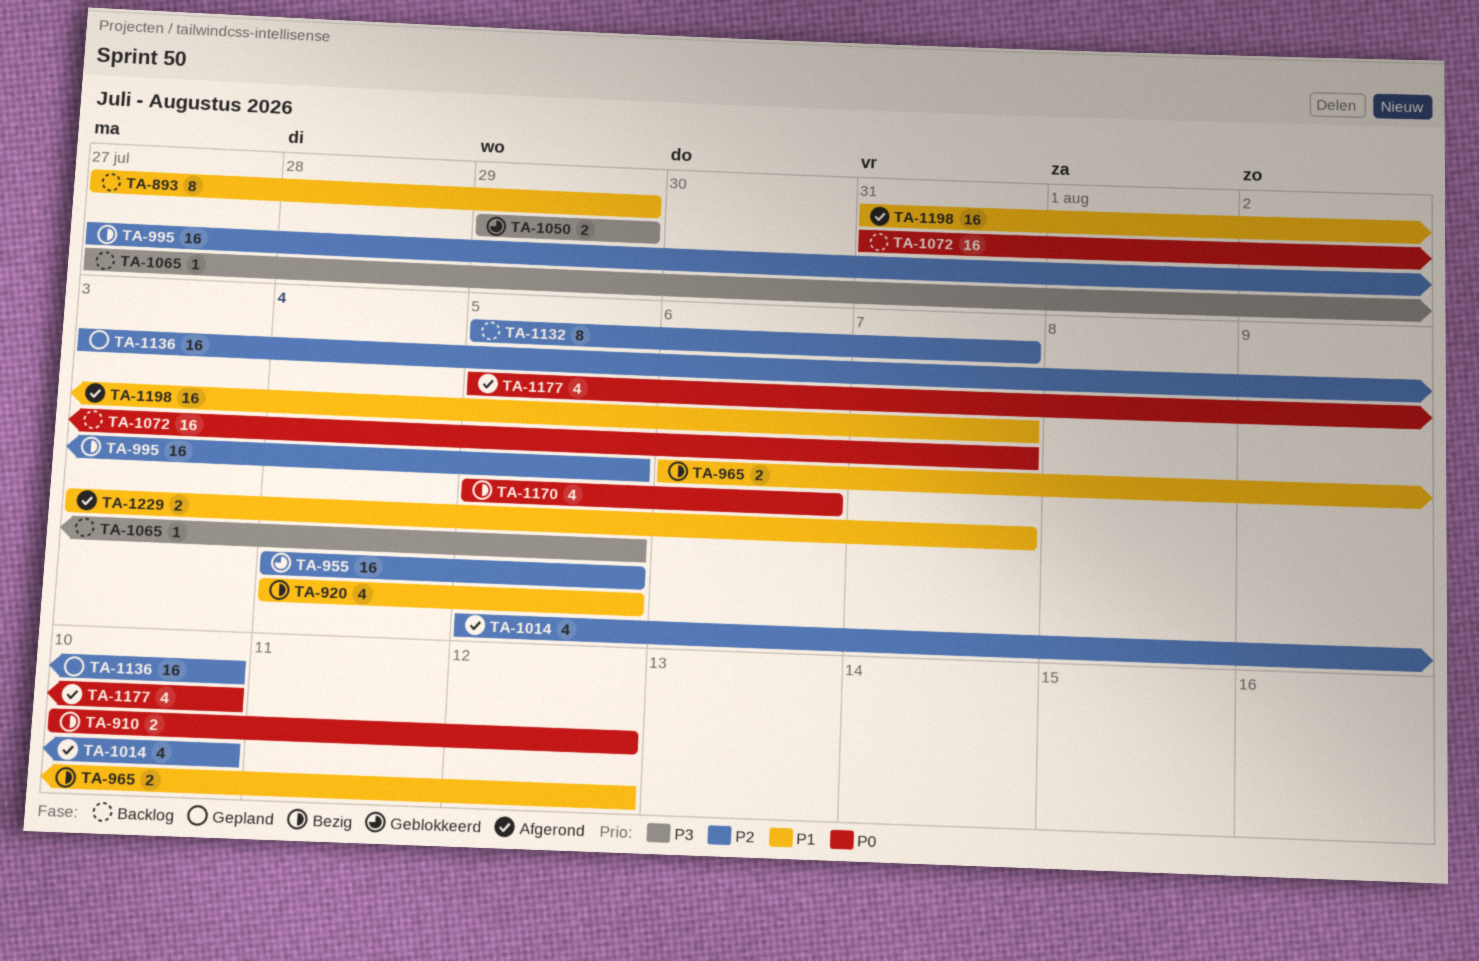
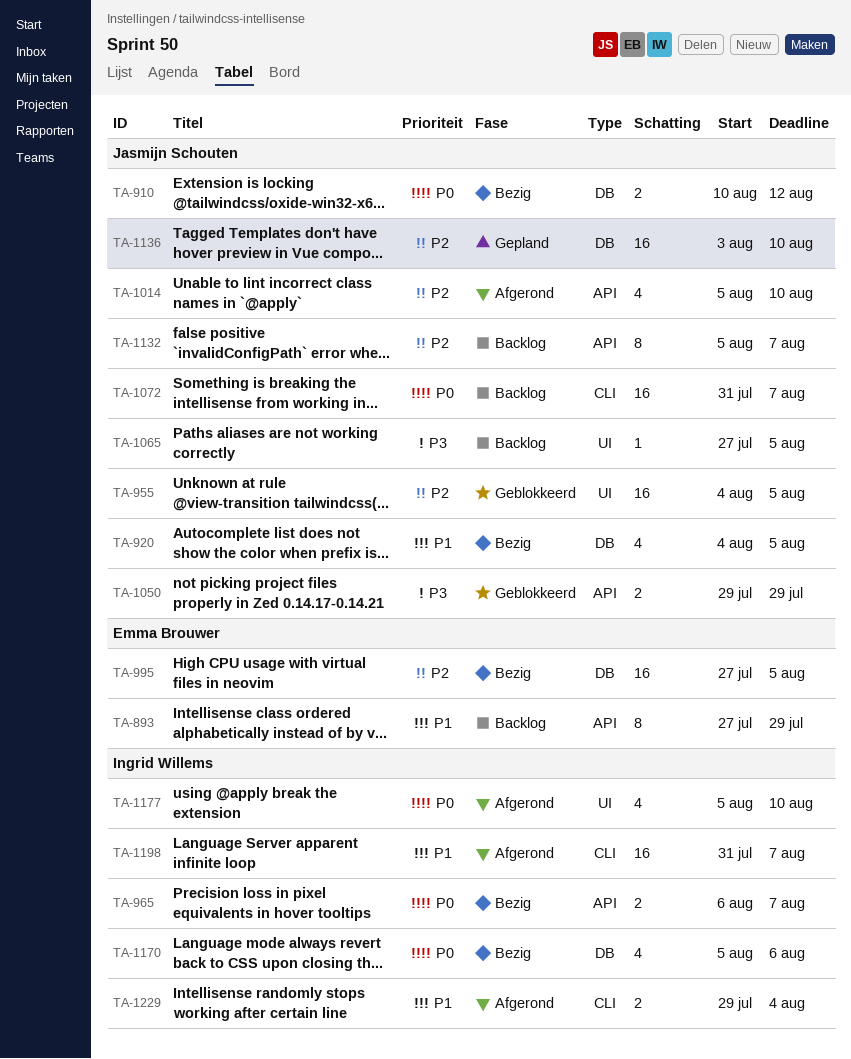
TA-965, priority: P1 -> P0
TA-965, due: Aug 12 -> Aug 7
TA-1229, start: Aug 3 -> Jul 29
TA-1229, due: Aug 7 -> Aug 4

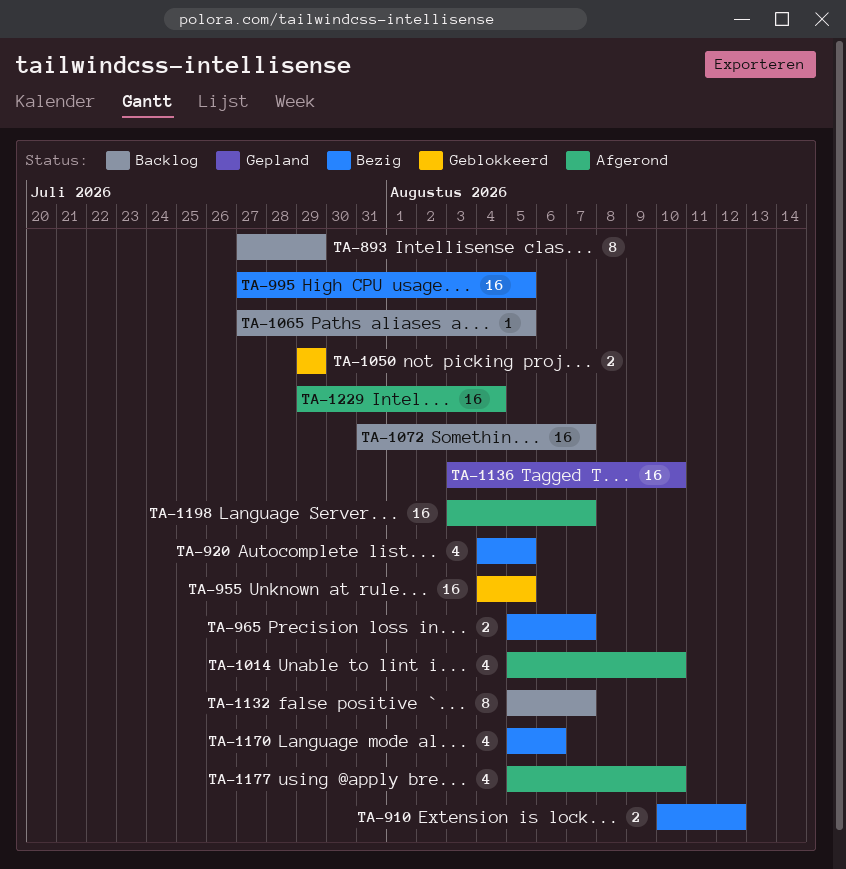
TA-965, start: Aug 6 -> Aug 5
TA-1198, start: Jul 31 -> Aug 3
TA-1229, estimate: 2 -> 16

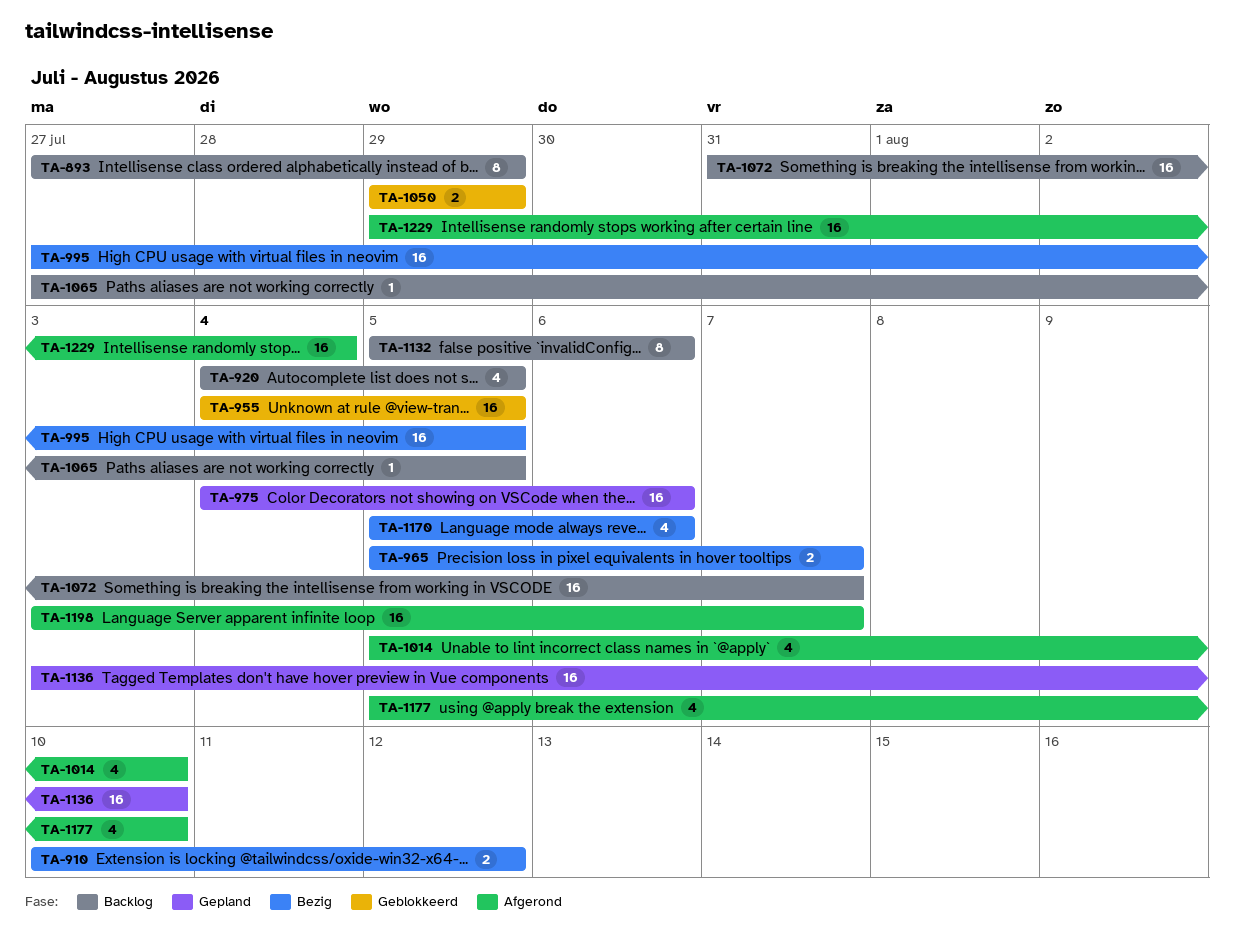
TA-920, status: Bezig -> Backlog
TA-975: none -> present
TA-1132, due: Aug 7 -> Aug 6

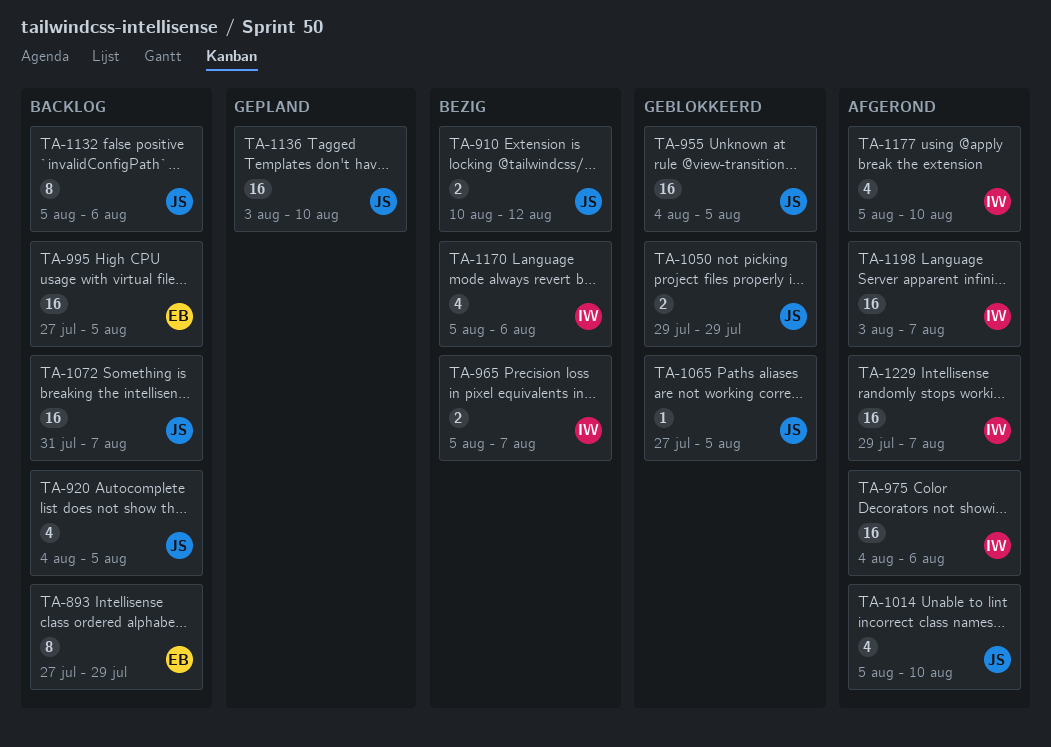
TA-975, status: Gepland -> Afgerond
TA-995, status: Bezig -> Backlog
TA-1065, status: Backlog -> Geblokkeerd
TA-1229, due: Aug 4 -> Aug 7

